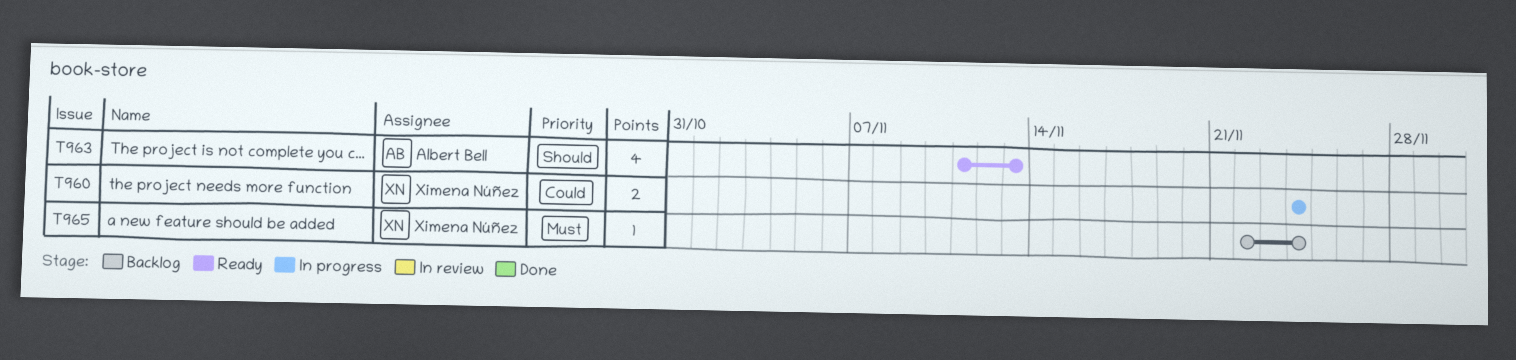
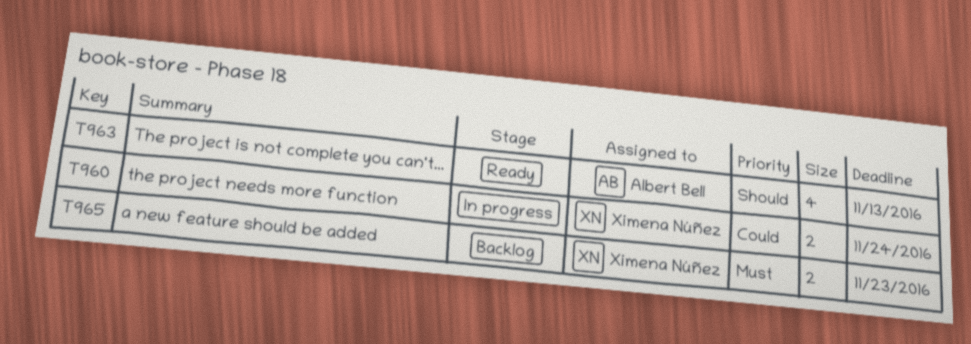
T965, estimate: 1 -> 2
T965, due: Nov 24 -> Nov 23

